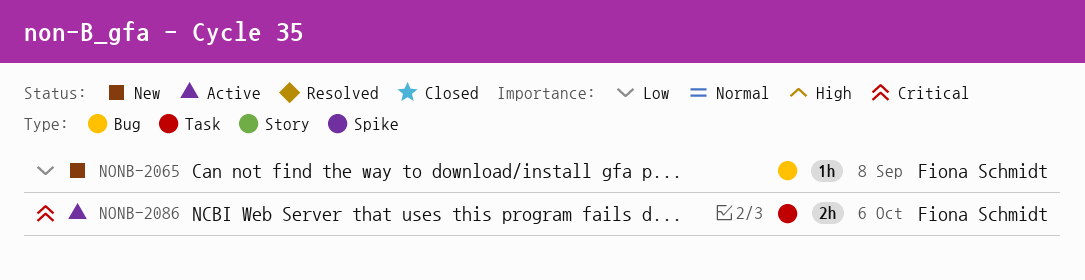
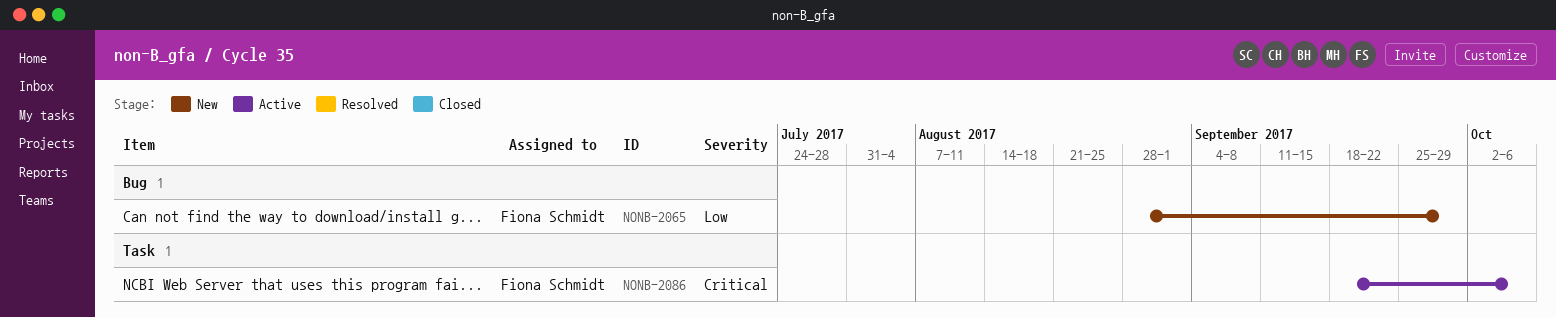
NONB-2065, due: Sep 8 -> Sep 29

